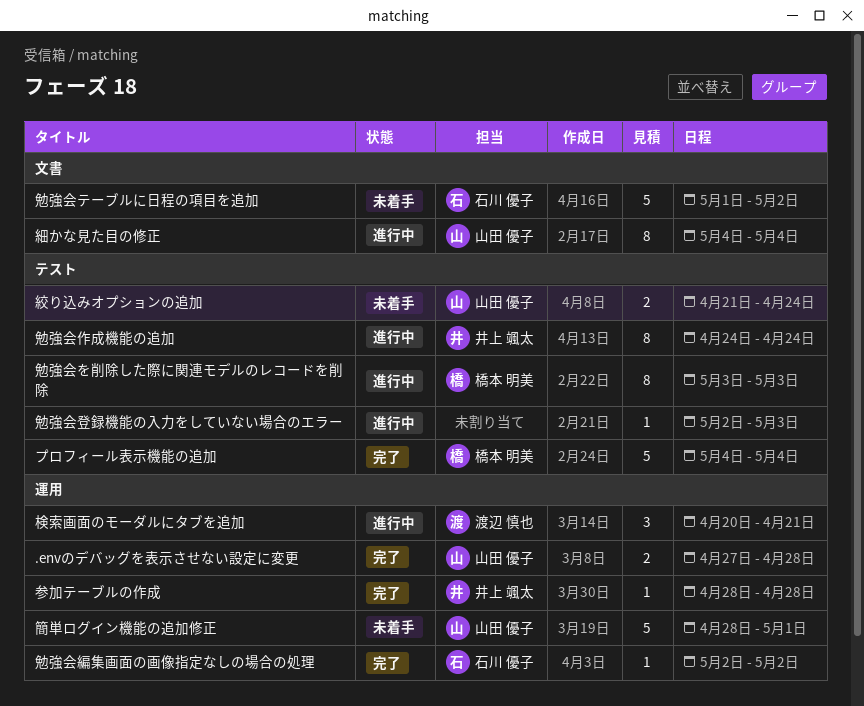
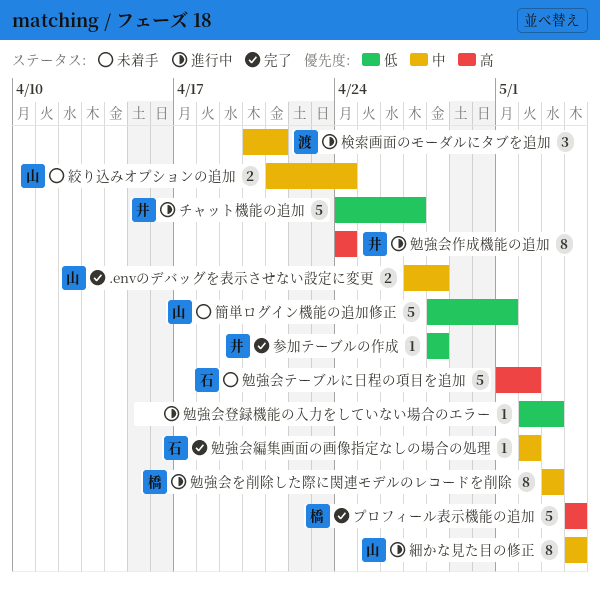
チャット機能の追加: none -> present

